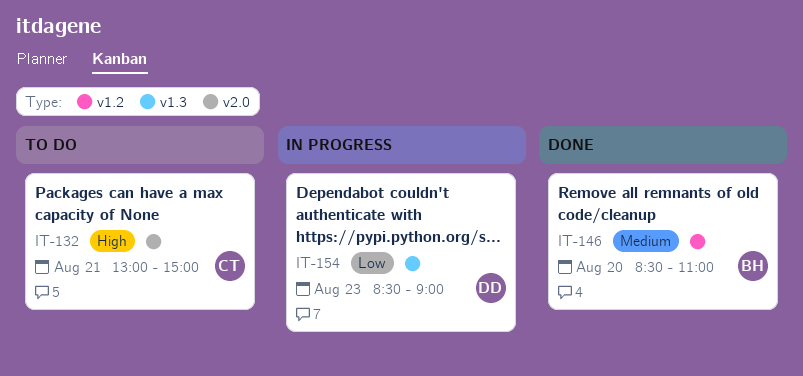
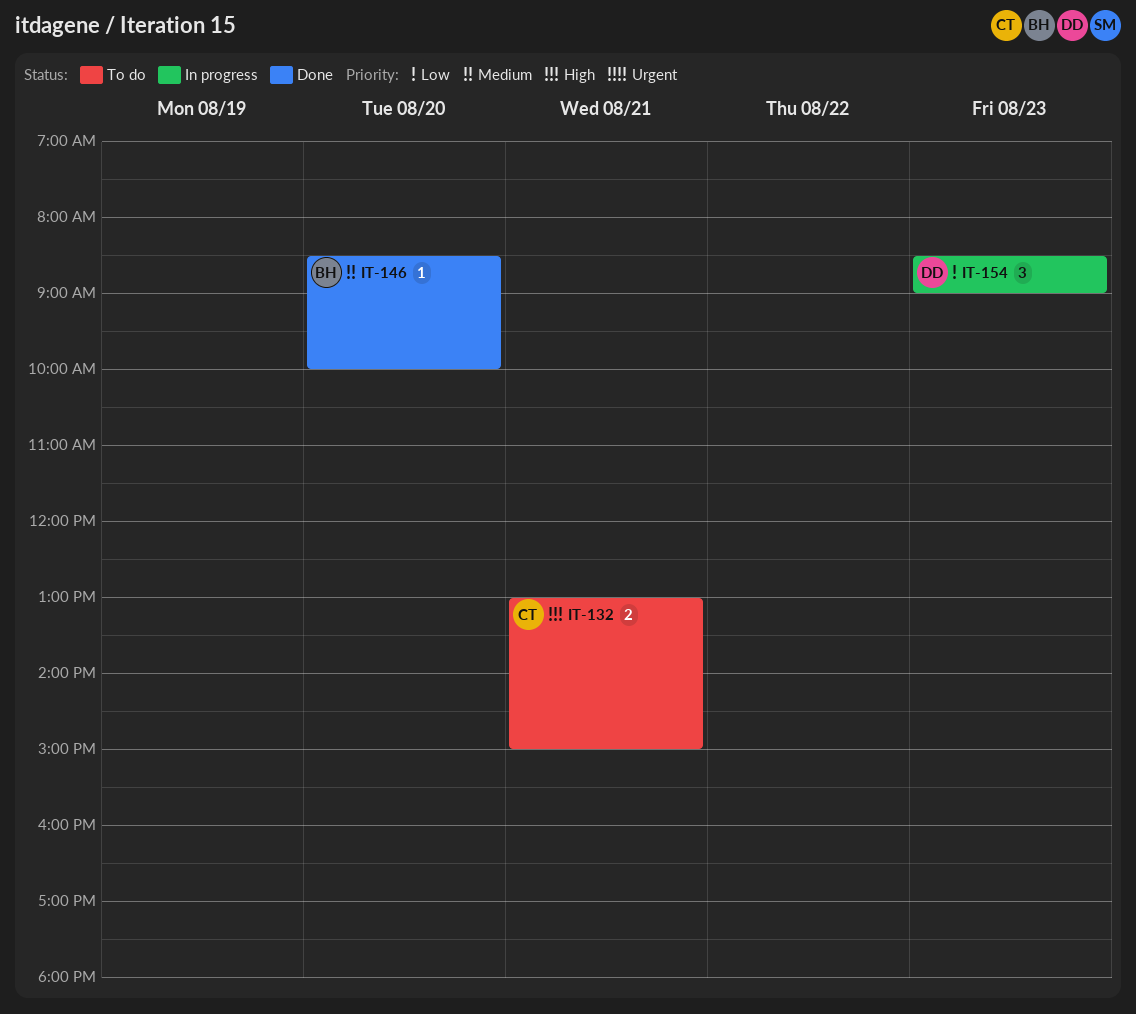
IT-146, ends: 11:00 -> 10:00

